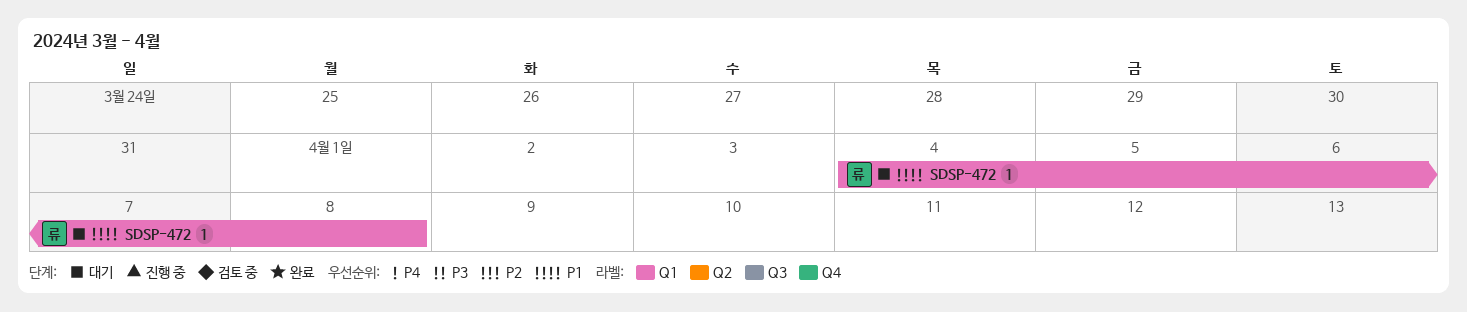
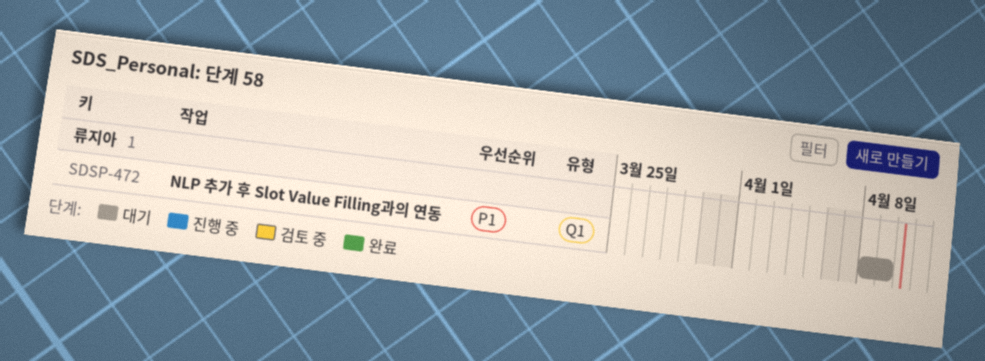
SDSP-472, start: Apr 4 -> Apr 8
SDSP-472, due: Apr 8 -> Apr 9

